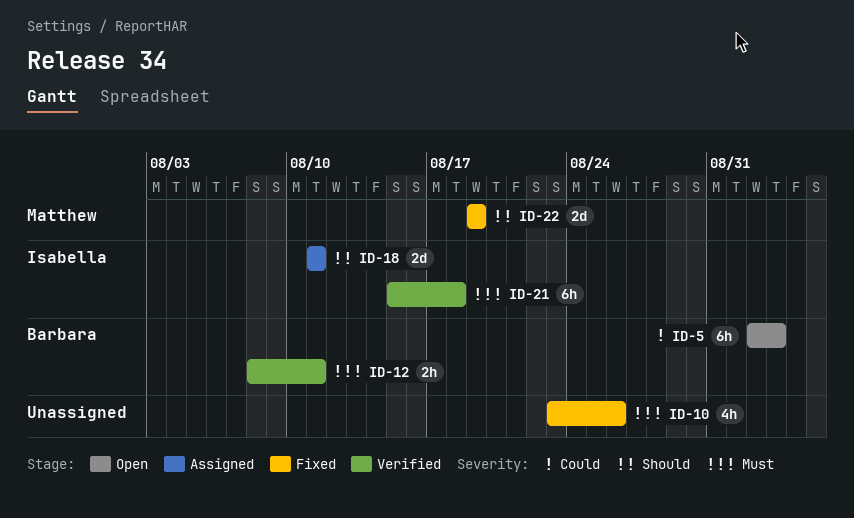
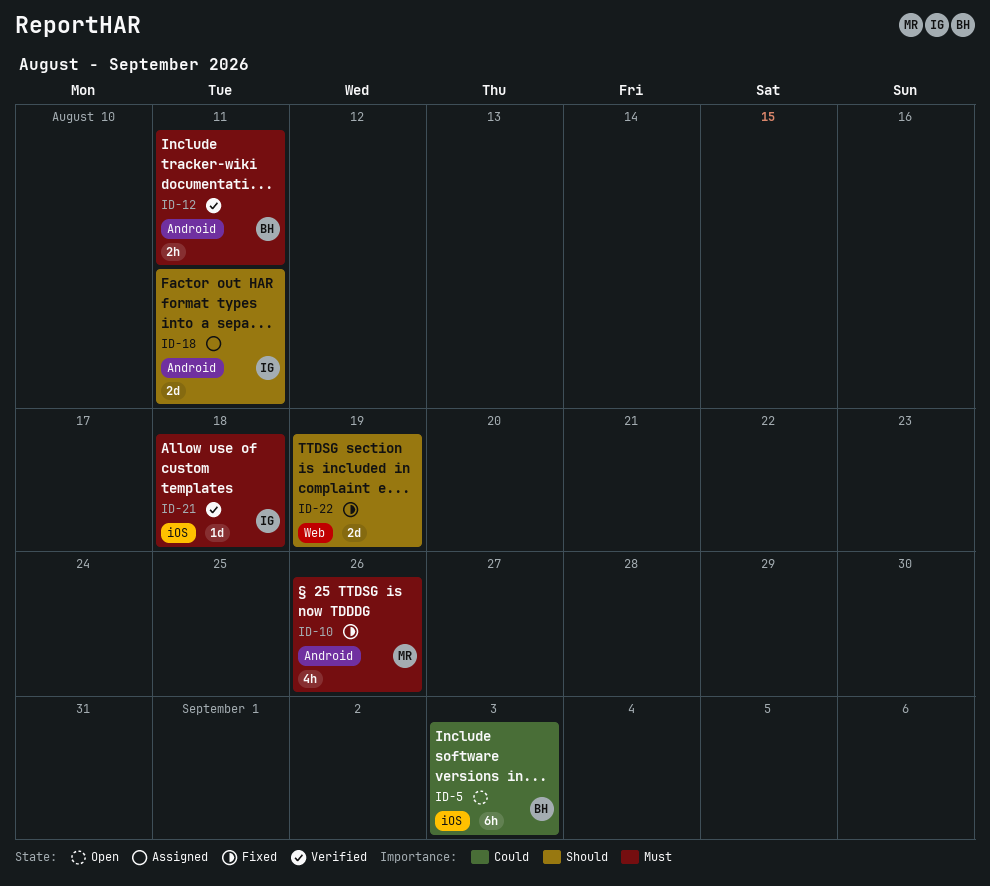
ID-10, owner: none -> Matthew
ID-21, estimate: 6h -> 1d
ID-22, owner: Matthew -> none

